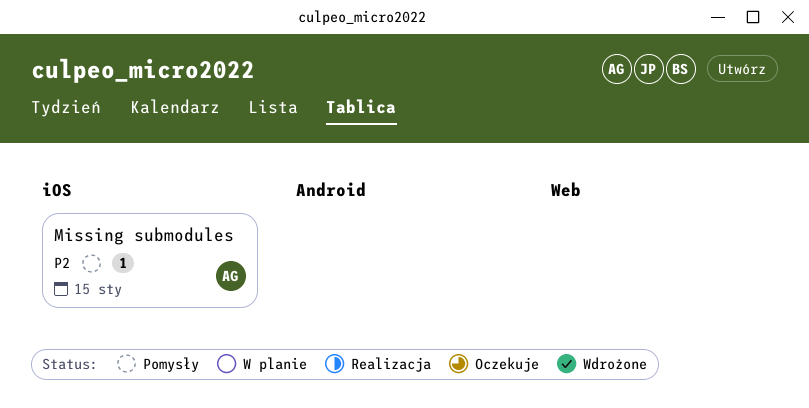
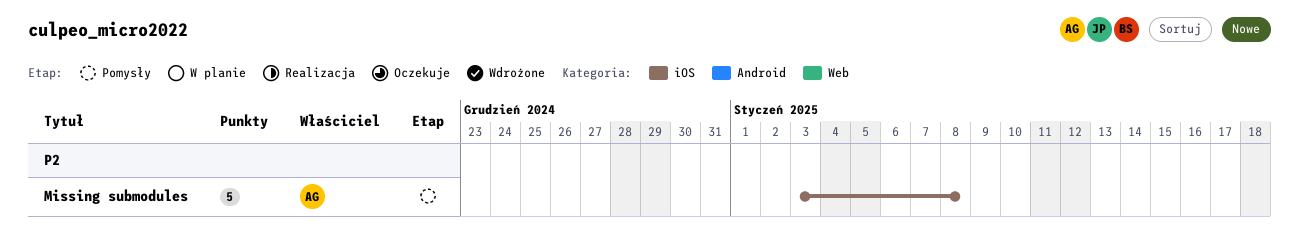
Missing submodules, estimate: 1 -> 5
Missing submodules, due: Jan 15 -> Jan 8

